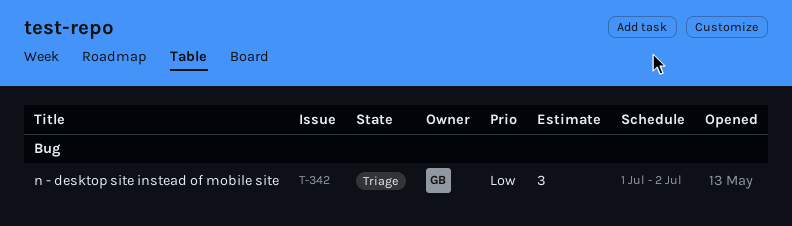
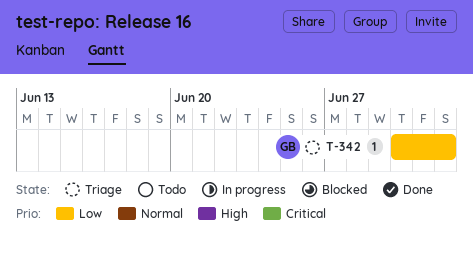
T-342, estimate: 3 -> 1
T-342, start: Jul 1 -> Jun 30

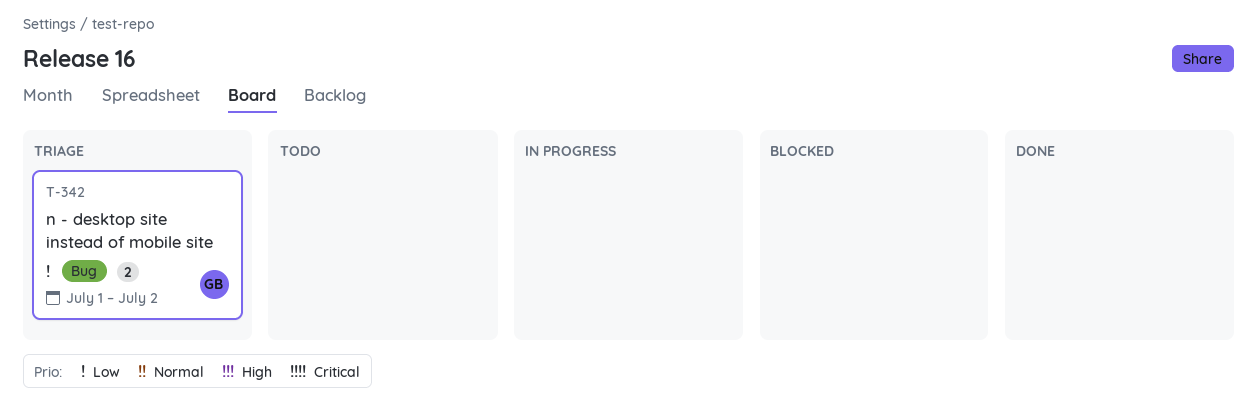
T-342, estimate: 1 -> 2
T-342, start: Jun 30 -> Jul 1

